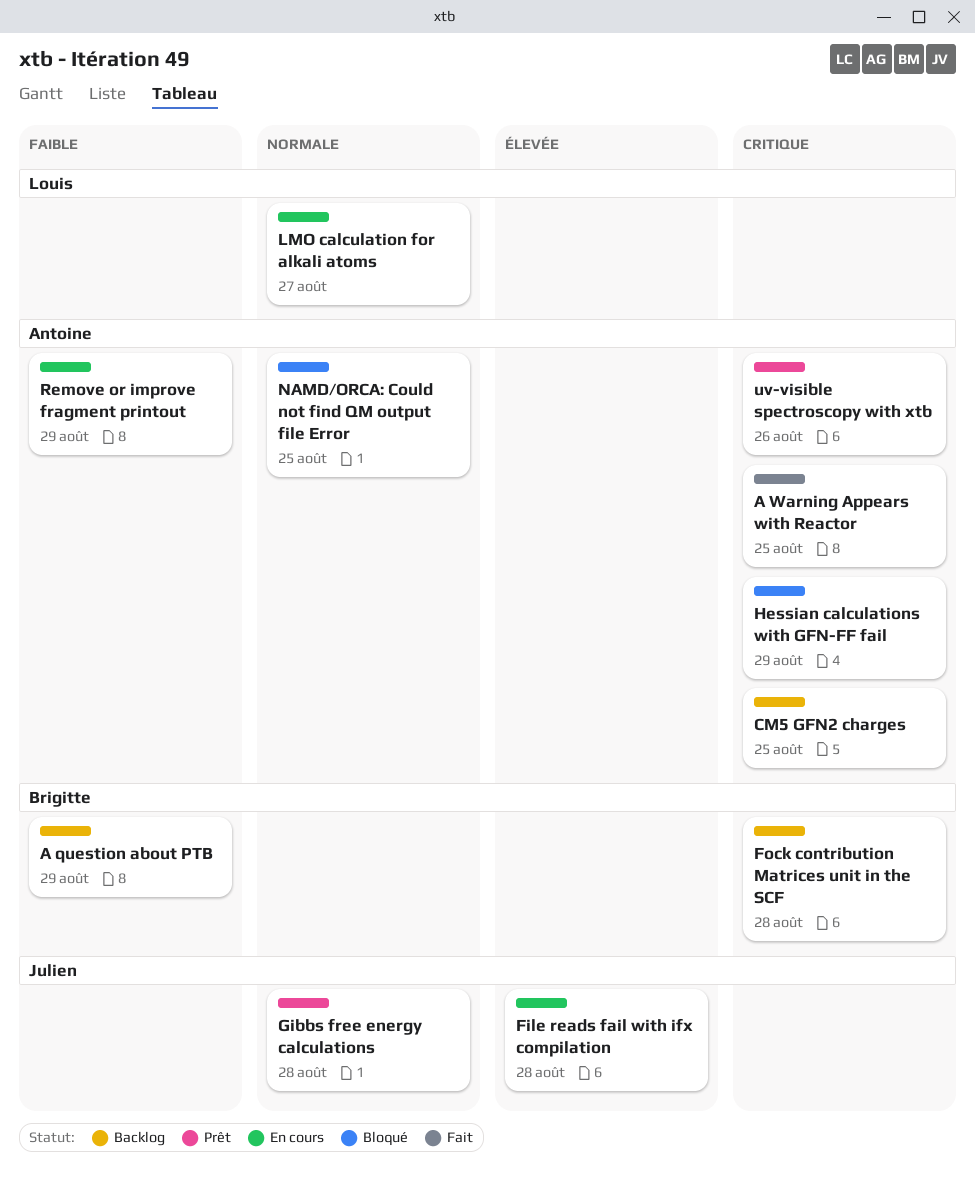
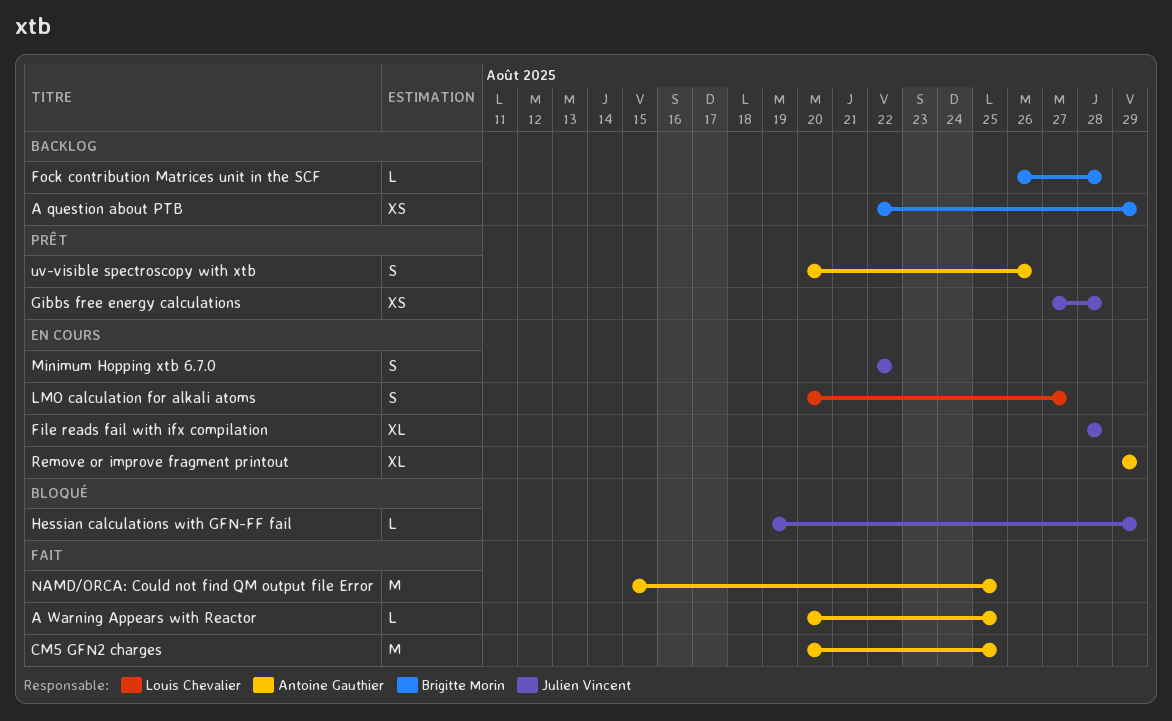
CM5 GFN2 charges, status: Backlog -> Fait
Hessian calculations with GFN-FF fail, owner: Antoine Gauthier -> Julien Vincent
Minimum Hopping xtb 6.7.0: none -> present
NAMD/ORCA: Could not find QM output file Error, status: Bloqué -> Fait

